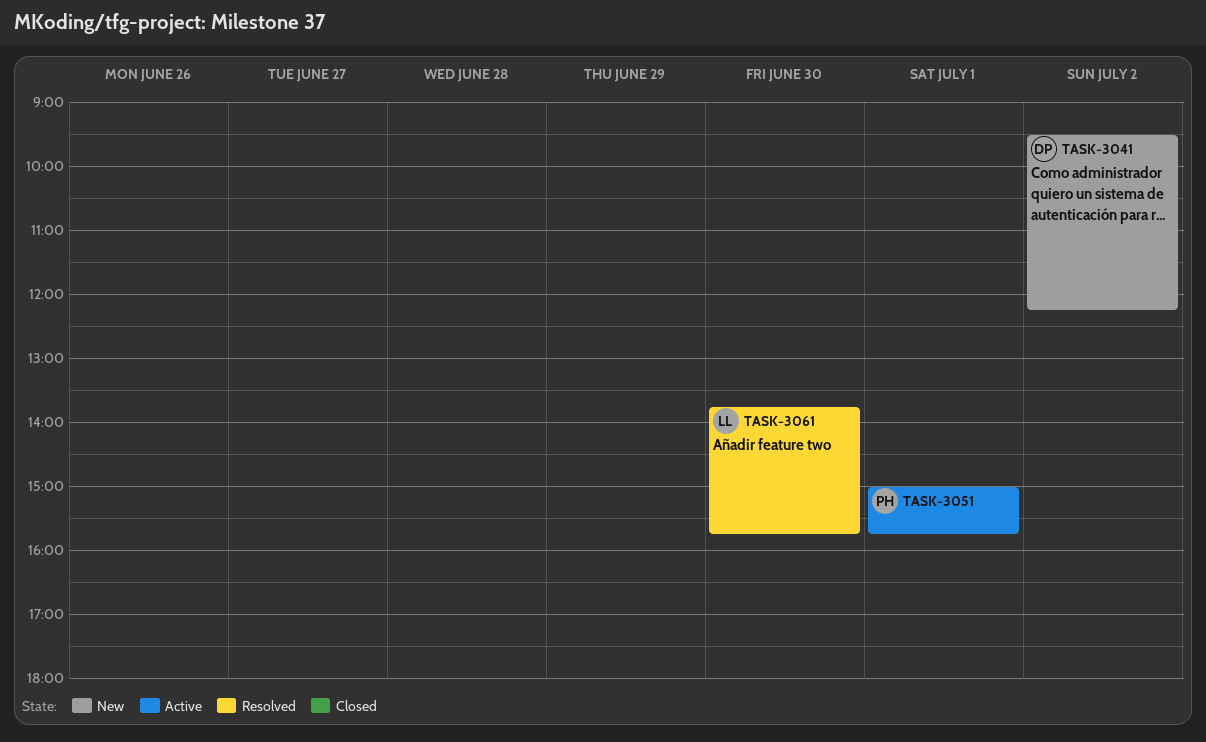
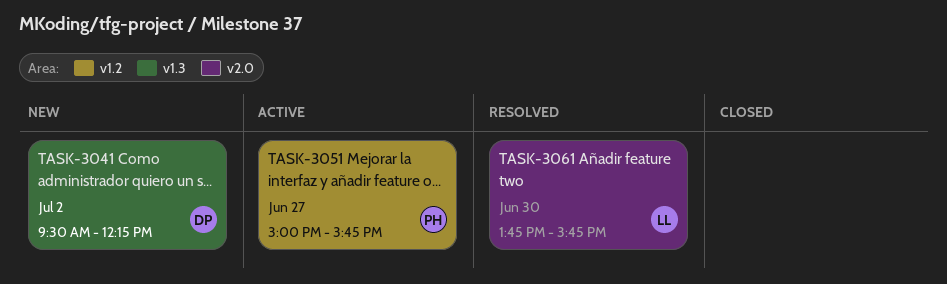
TASK-3051, day: Jul 1 -> Jun 27

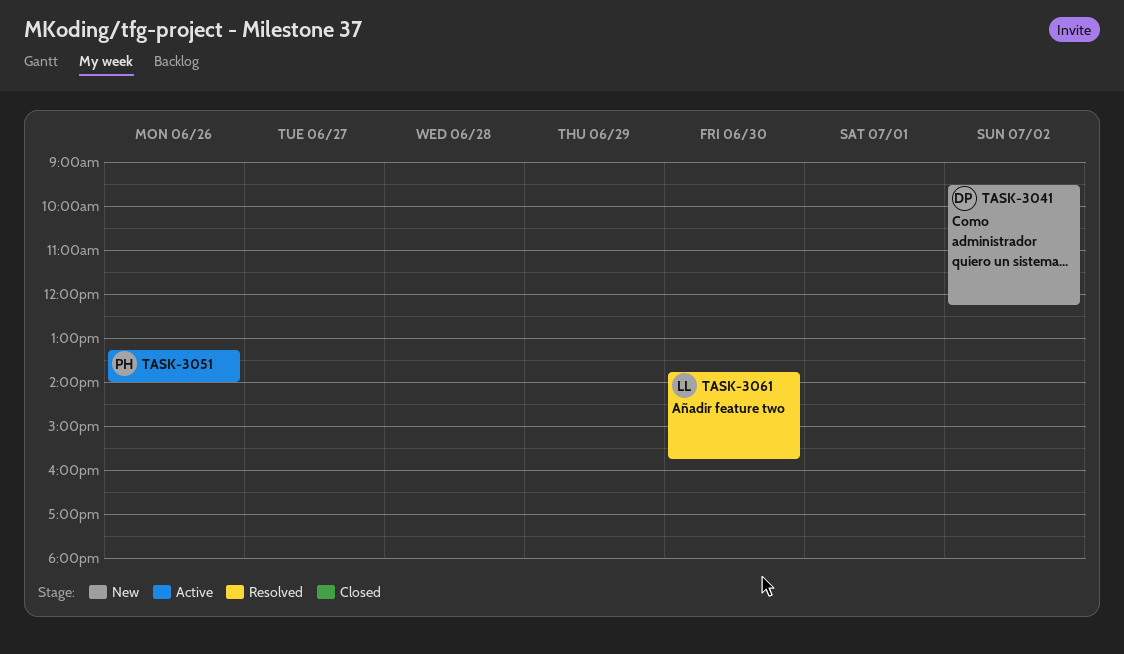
TASK-3051, day: Jun 27 -> Jun 26
TASK-3051, begins: 15:00 -> 13:15
TASK-3051, ends: 15:45 -> 14:00

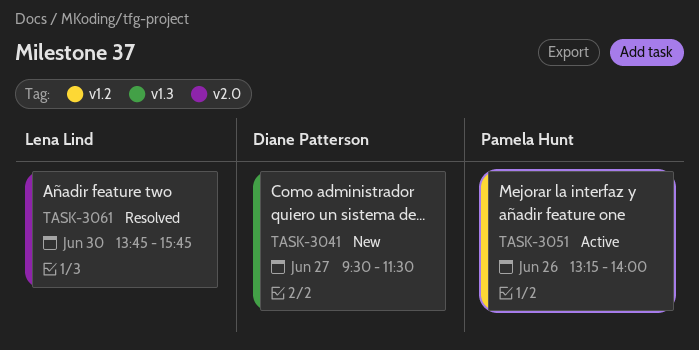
TASK-3041, day: Jul 2 -> Jun 27
TASK-3041, ends: 12:15 -> 11:30

